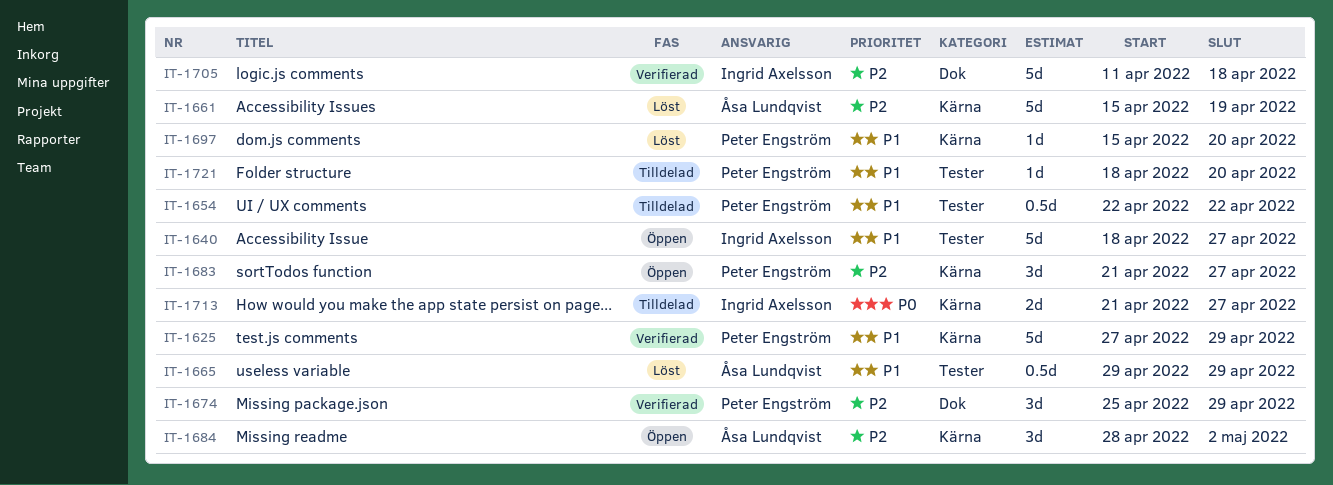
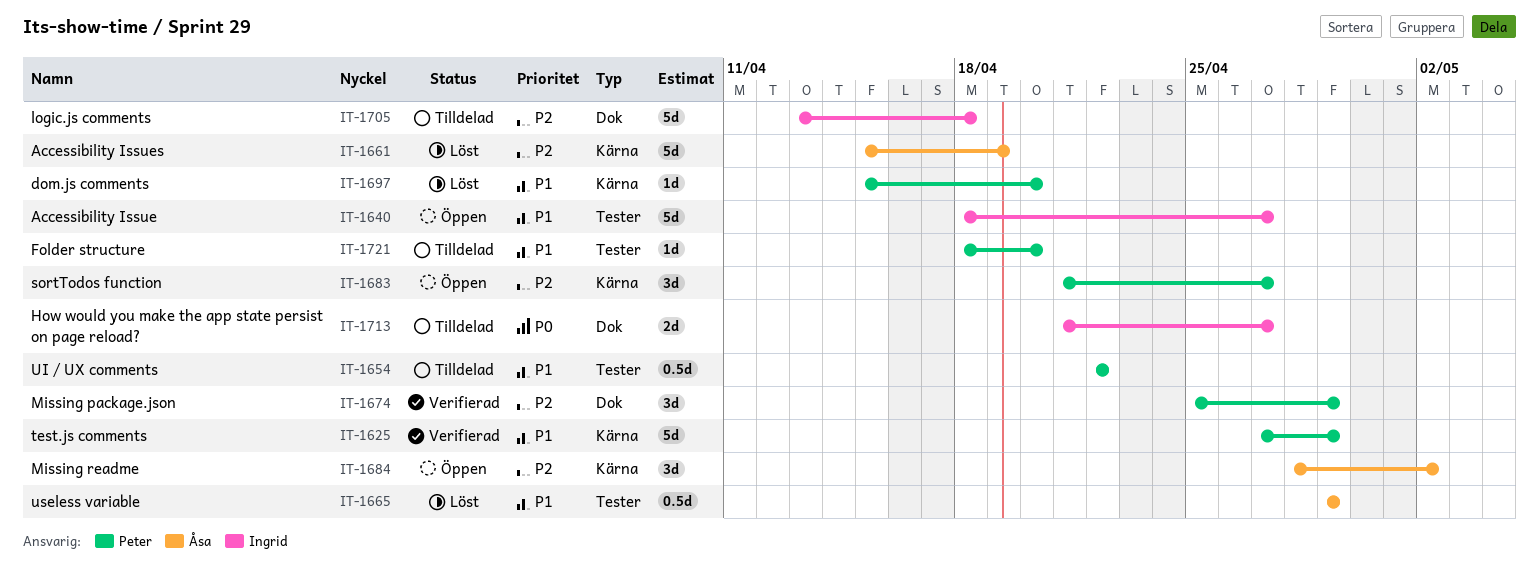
IT-1705, status: Verifierad -> Tilldelad
IT-1705, start: Apr 11 -> Apr 13
IT-1713, label: Kärna -> Dok

